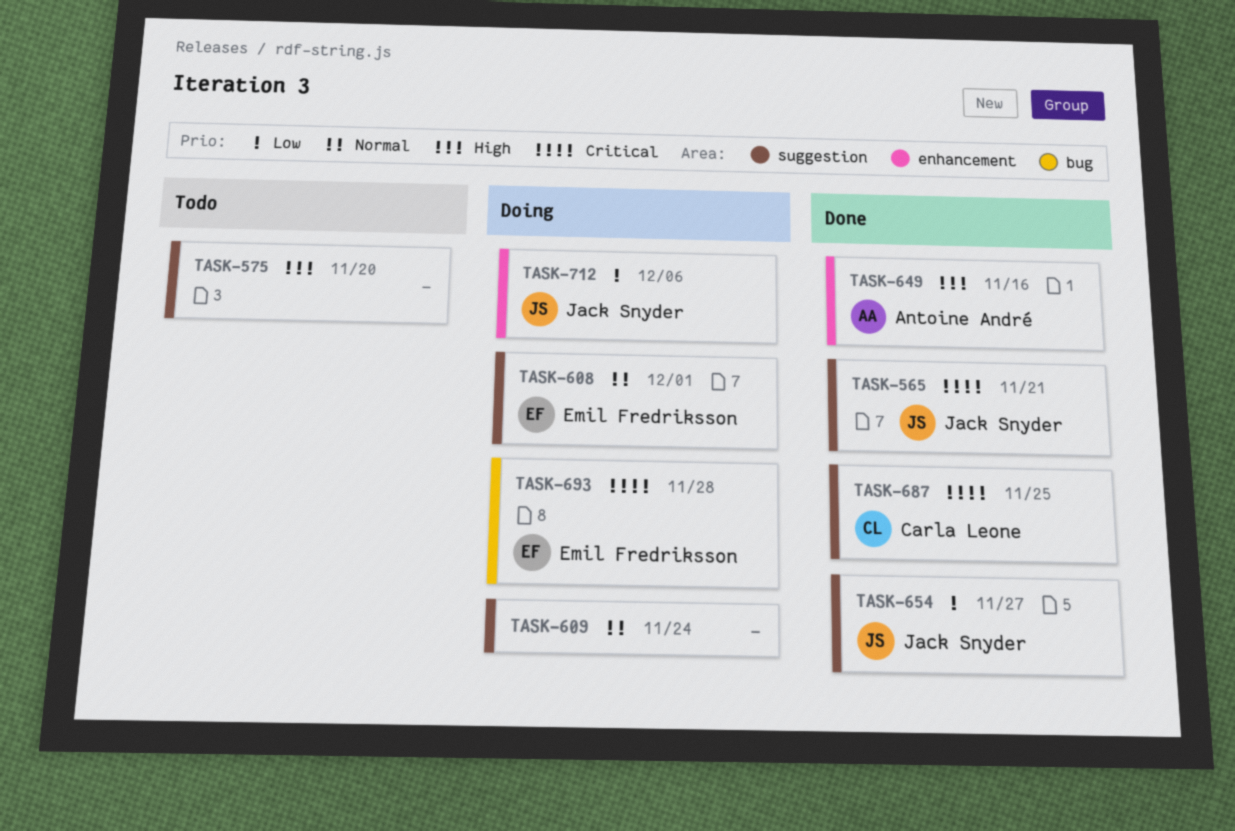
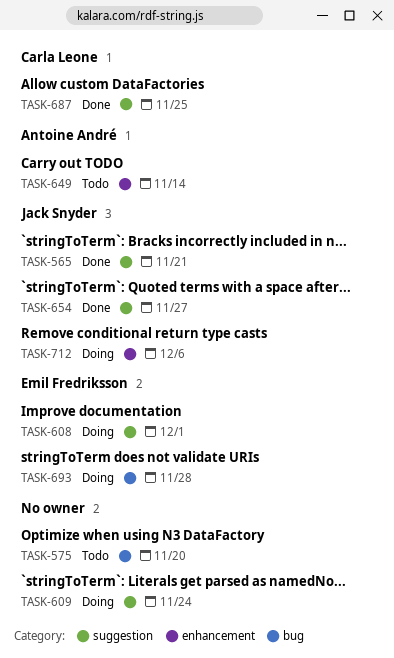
TASK-575, label: suggestion -> bug
TASK-649, status: Done -> Todo
TASK-649, due: Nov 16 -> Nov 14

